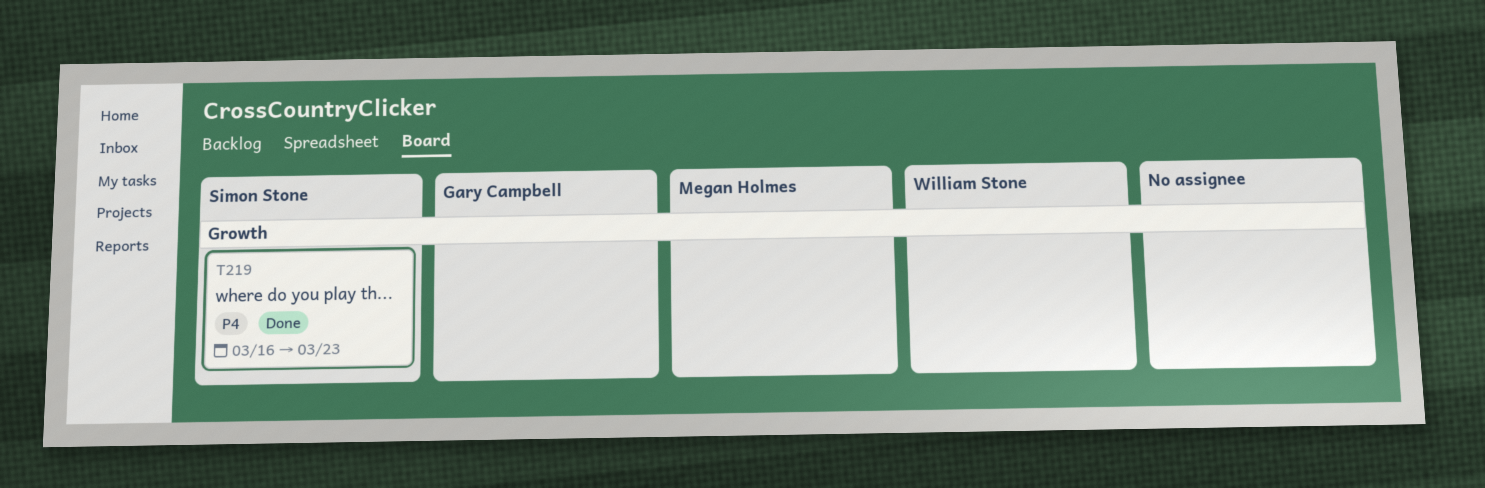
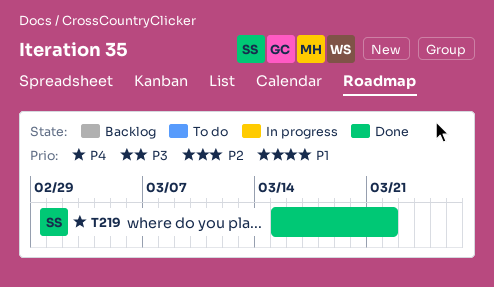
T219, start: Mar 16 -> Mar 15
T219, due: Mar 23 -> Mar 22

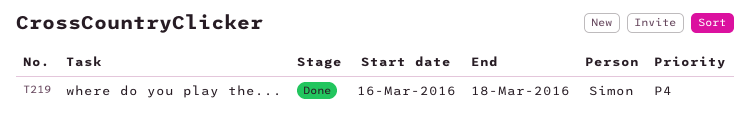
T219, start: Mar 15 -> Mar 16
T219, due: Mar 22 -> Mar 18

